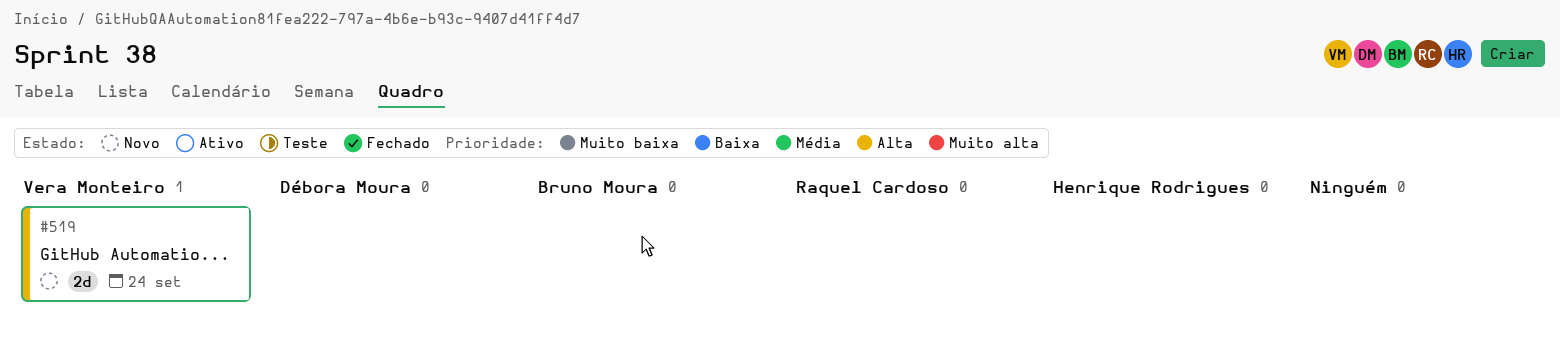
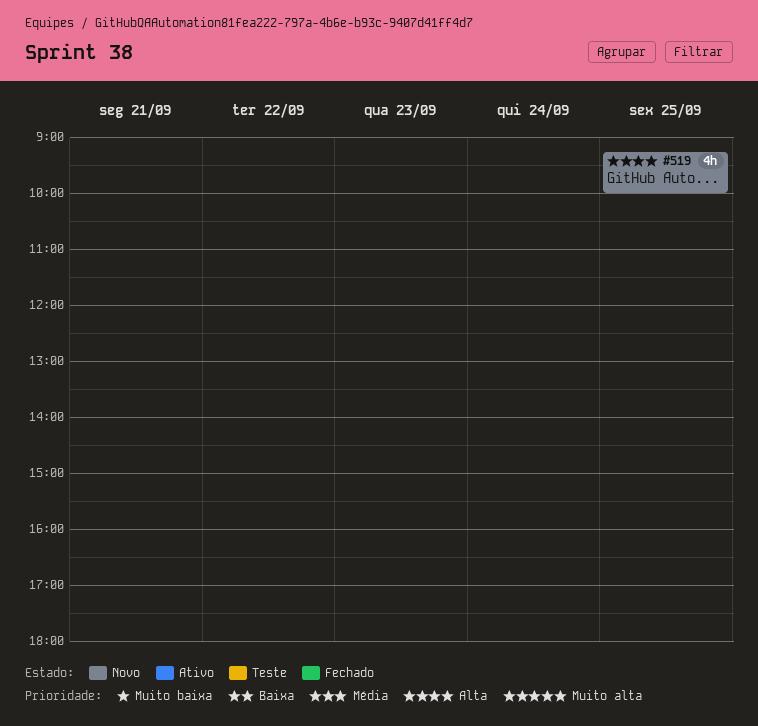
#519, estimate: 2d -> 4h
#519, day: Sep 24 -> Sep 25

